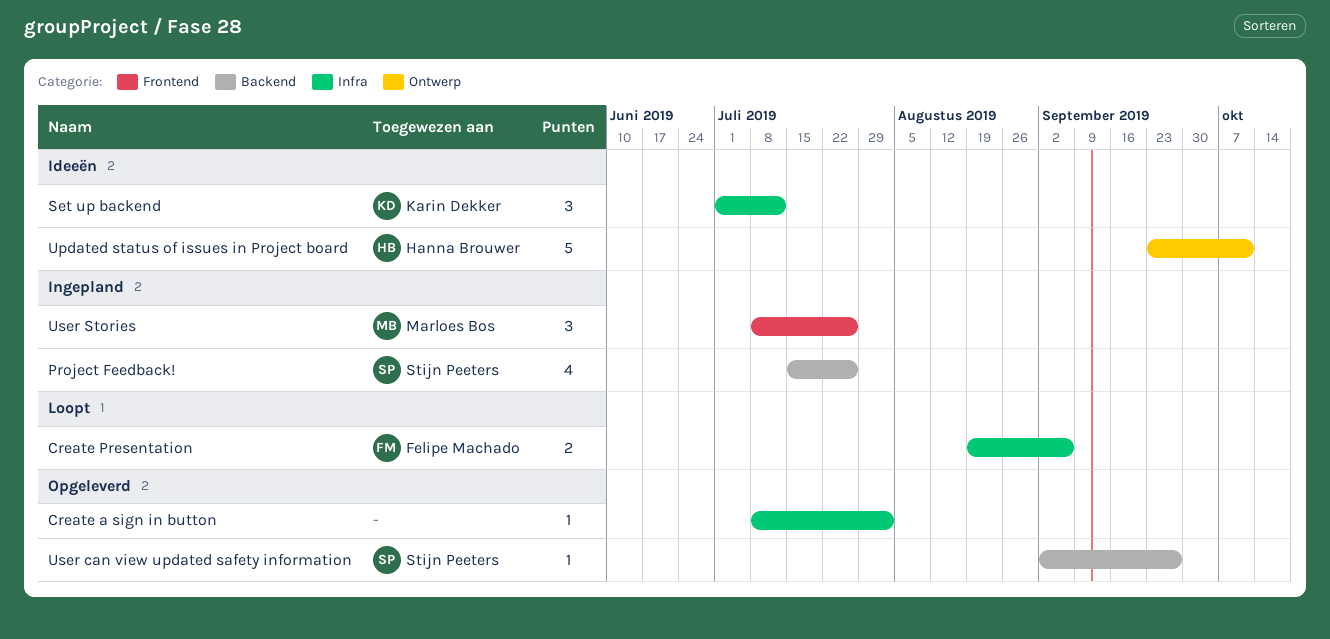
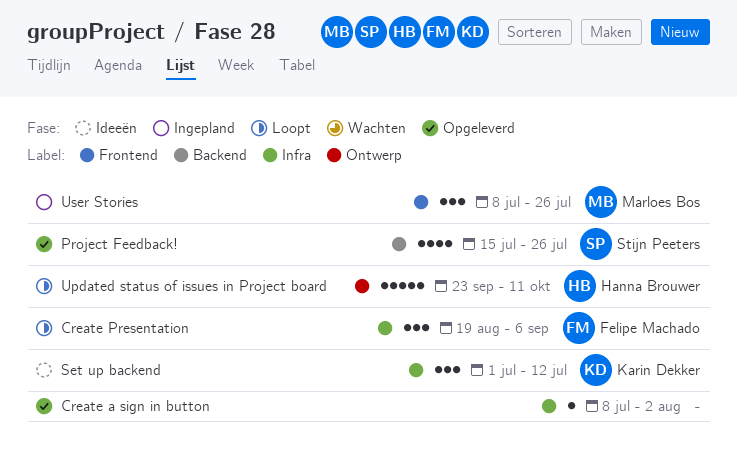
Create Presentation, estimate: 2 -> 3
Project Feedback!, status: Ingepland -> Opgeleverd
Updated status of issues in Project board, status: Ideeën -> Loopt
User can view updated safety information: present -> none

